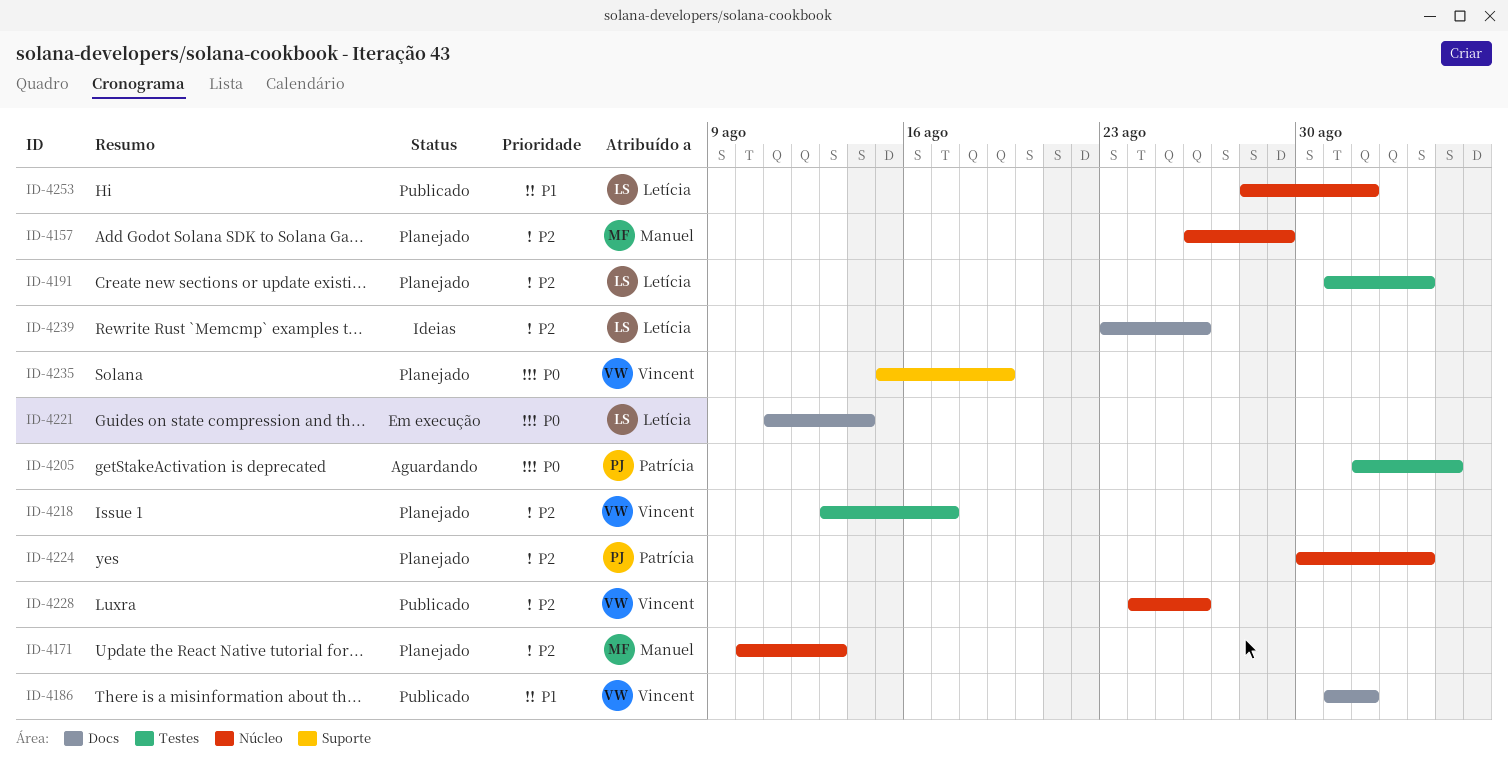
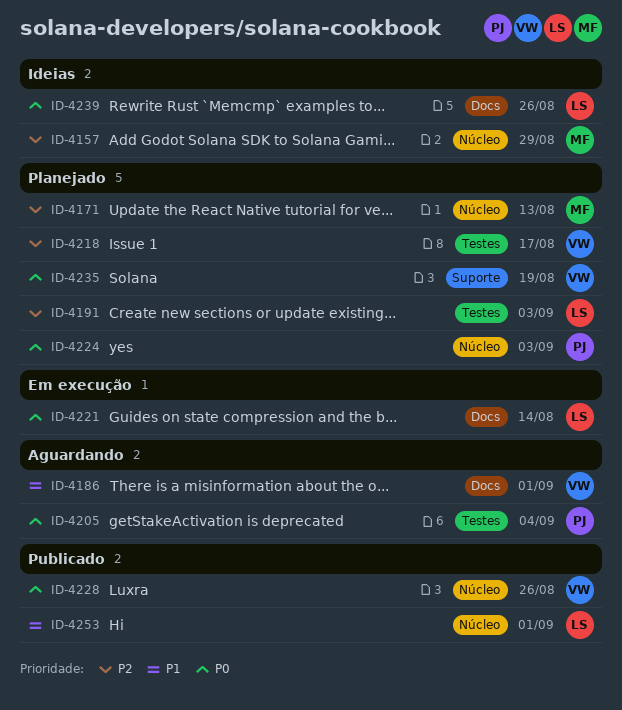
ID-4157, status: Planejado -> Ideias
ID-4186, status: Publicado -> Aguardando
ID-4224, priority: P2 -> P0
ID-4228, priority: P2 -> P0
ID-4239, priority: P2 -> P0

